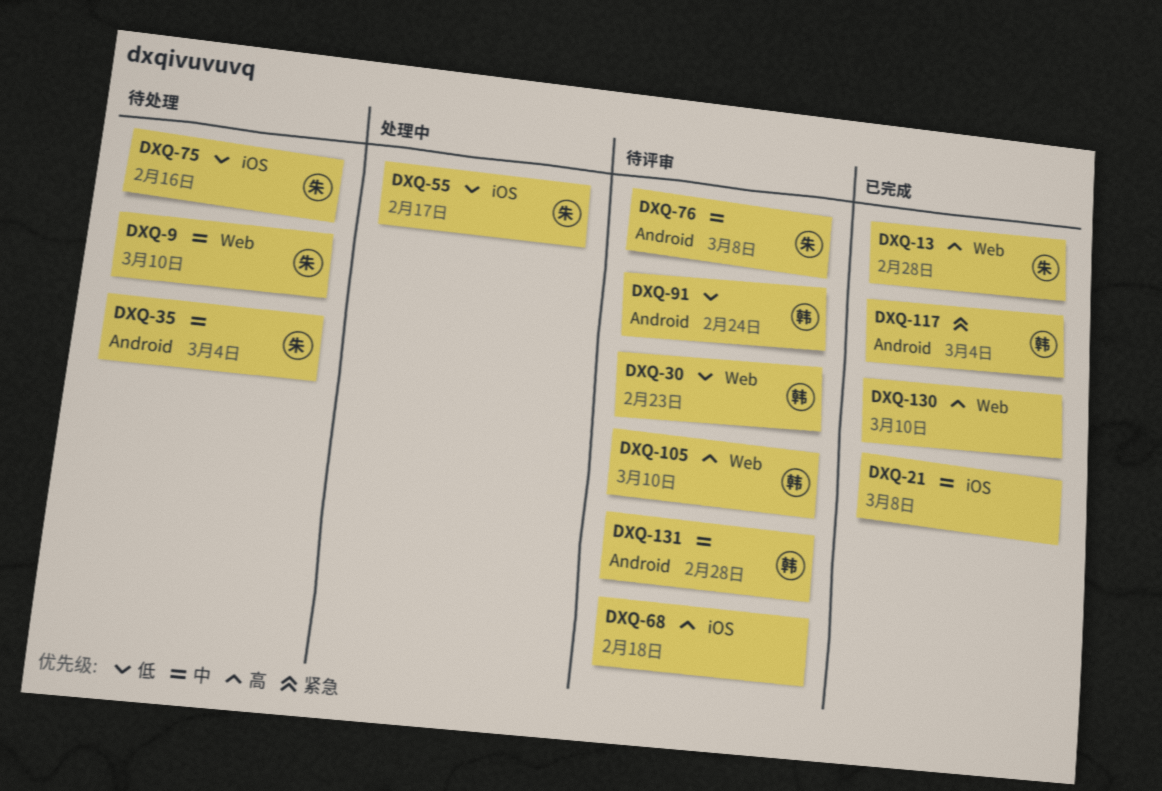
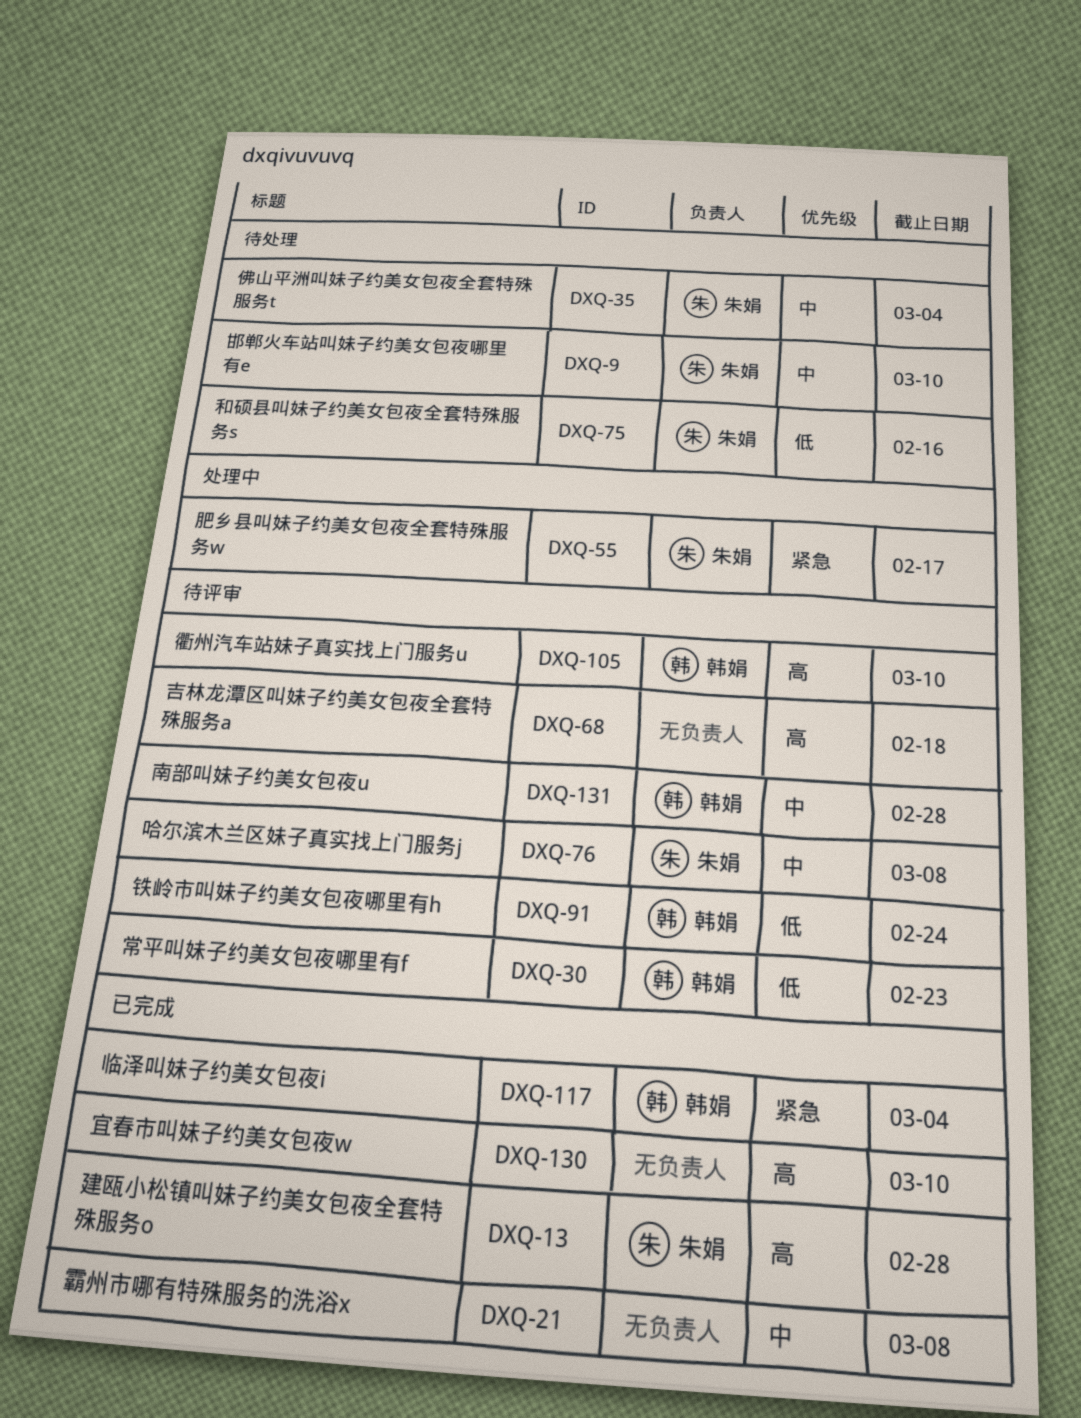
DXQ-55, priority: 低 -> 紧急

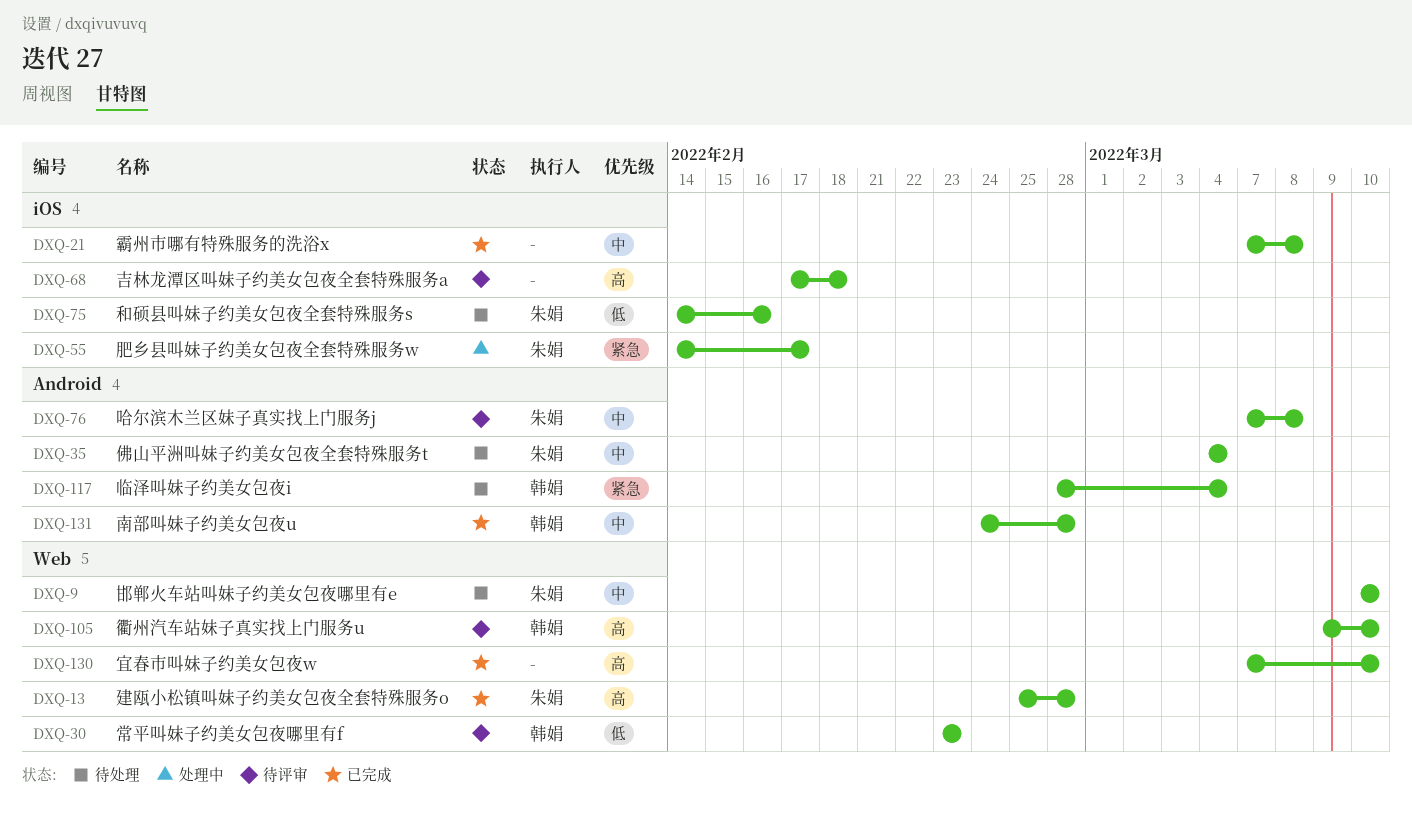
DXQ-91: present -> none
DXQ-117, status: 已完成 -> 待处理
DXQ-131, status: 待评审 -> 已完成

